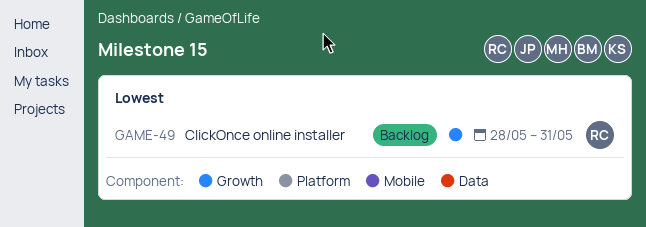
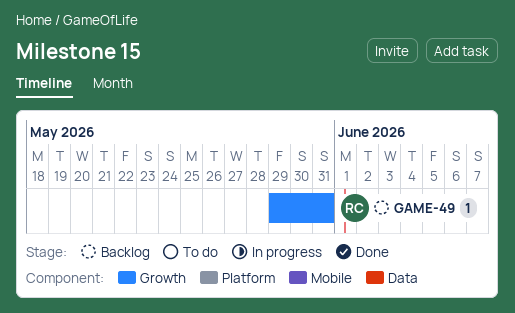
GAME-49, start: May 28 -> May 29

